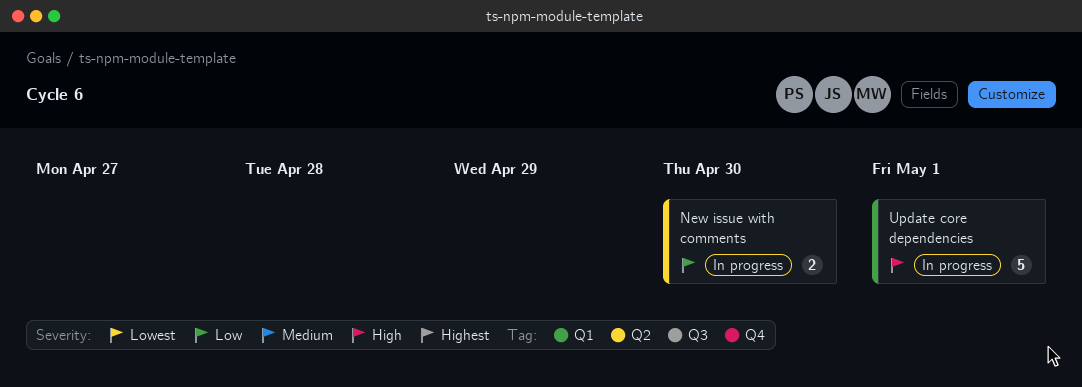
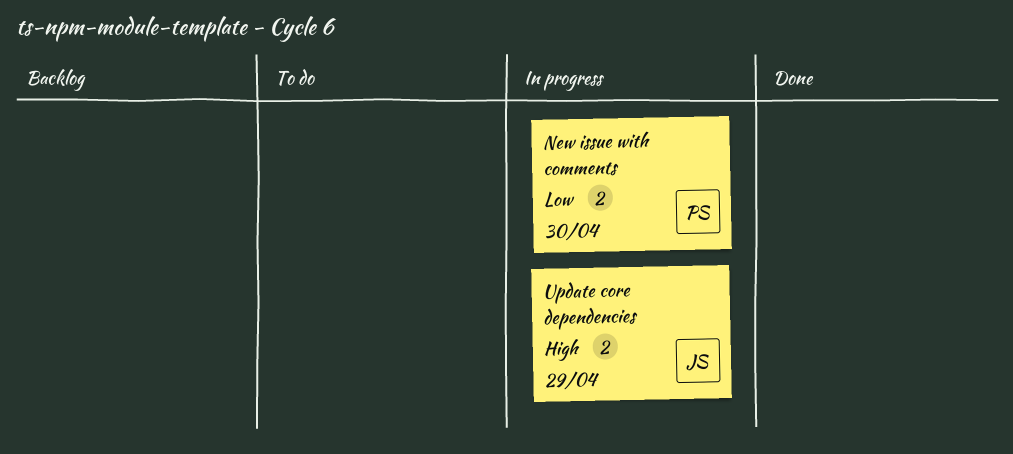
Update core dependencies, estimate: 5 -> 2
Update core dependencies, due: May 1 -> Apr 29

